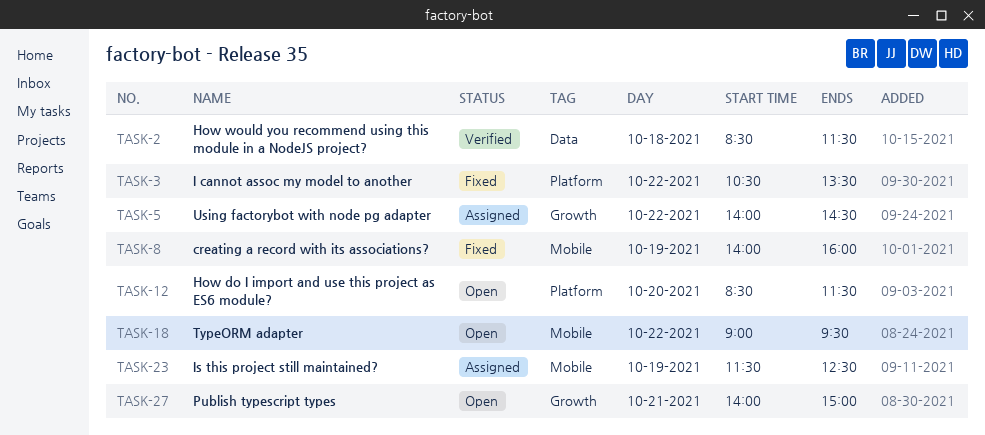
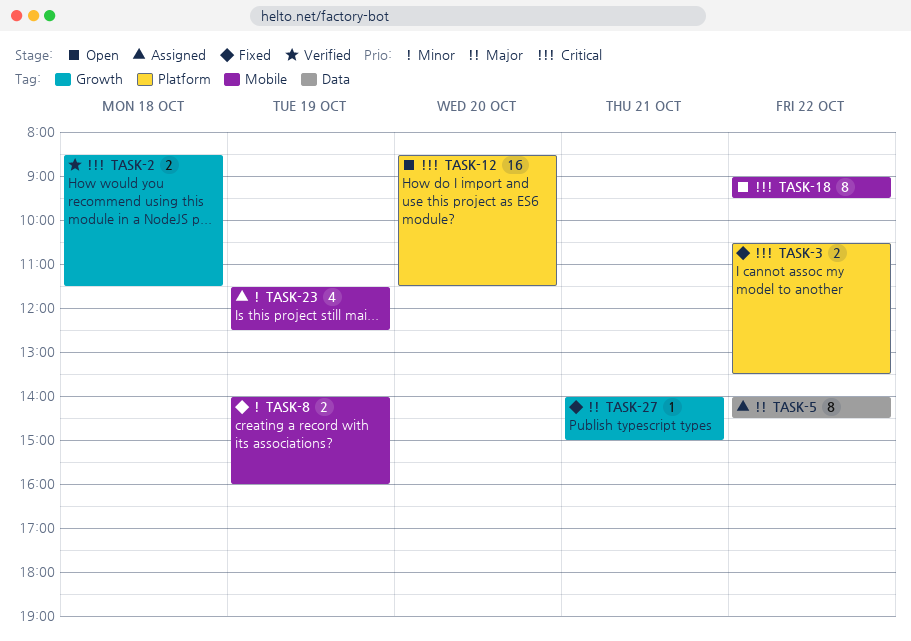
TASK-2, label: Data -> Growth
TASK-5, label: Growth -> Data
TASK-27, status: Open -> Fixed

